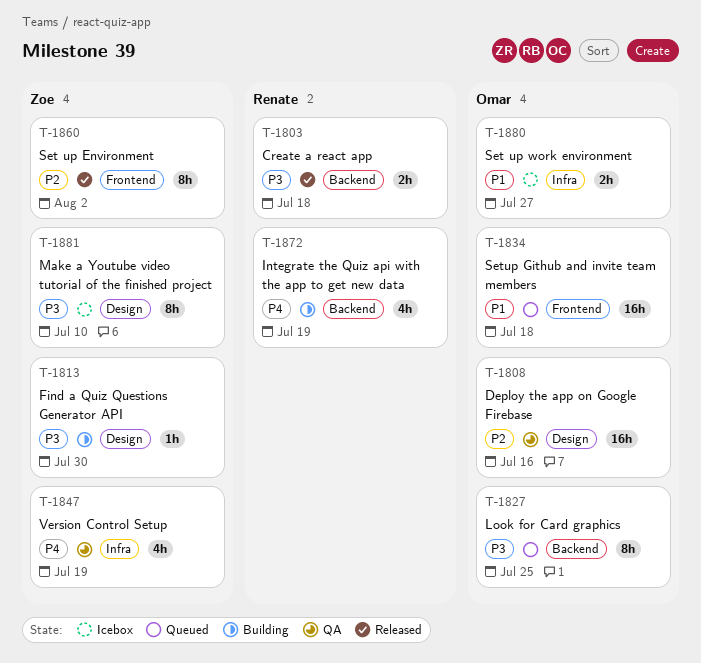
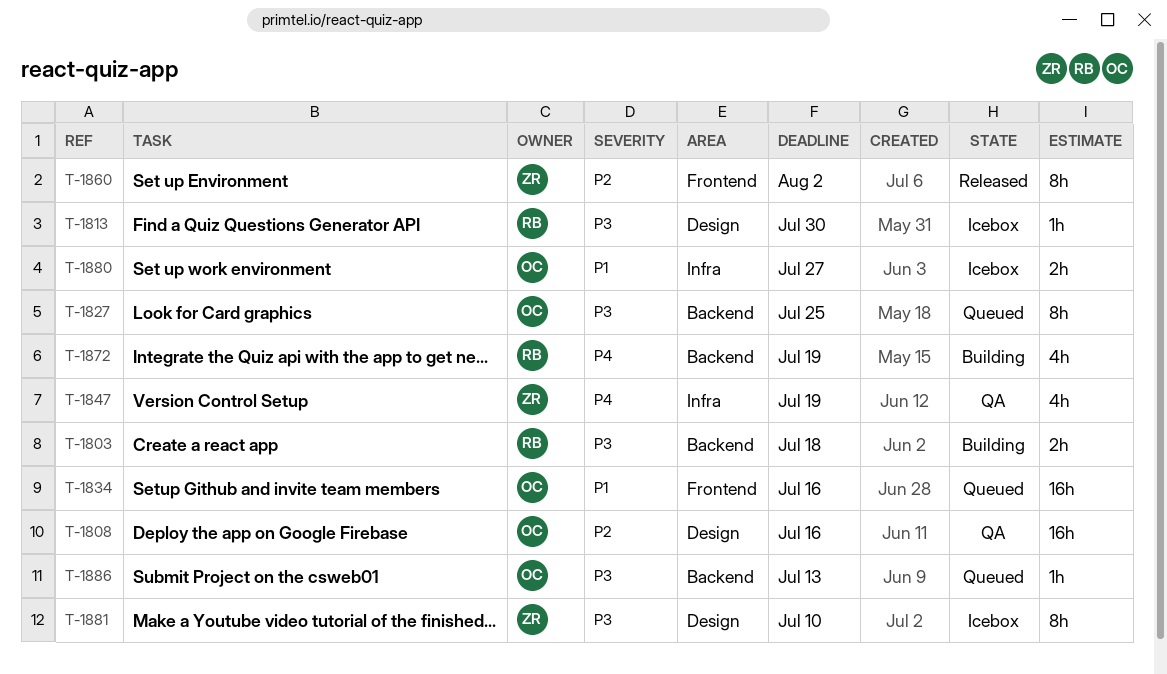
T-1803, status: Released -> Building
T-1813, status: Building -> Icebox
T-1813, owner: Zoe -> Renate
T-1834, due: Jul 18 -> Jul 16
T-1886: none -> present

